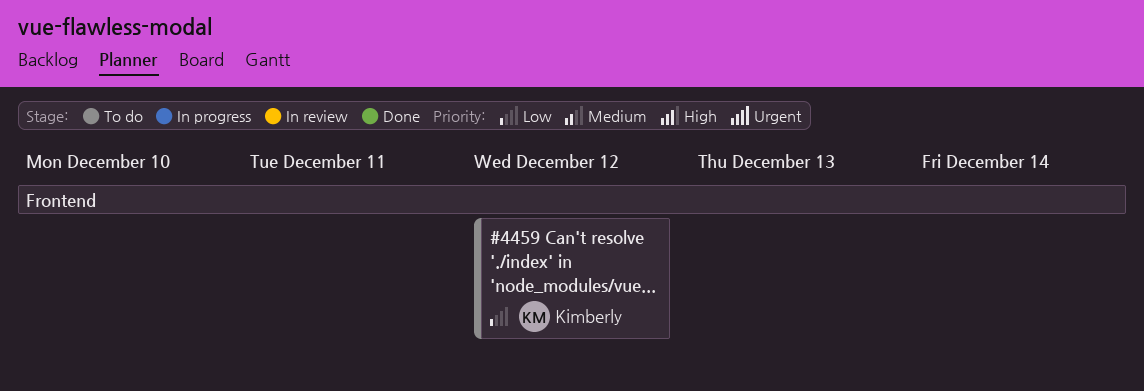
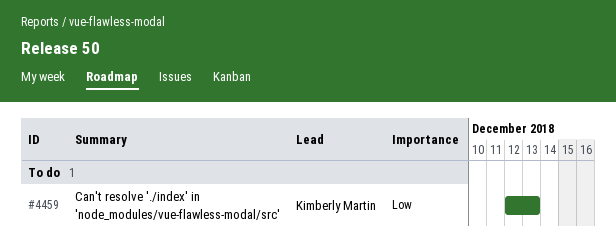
#4459, due: Dec 12 -> Dec 13

